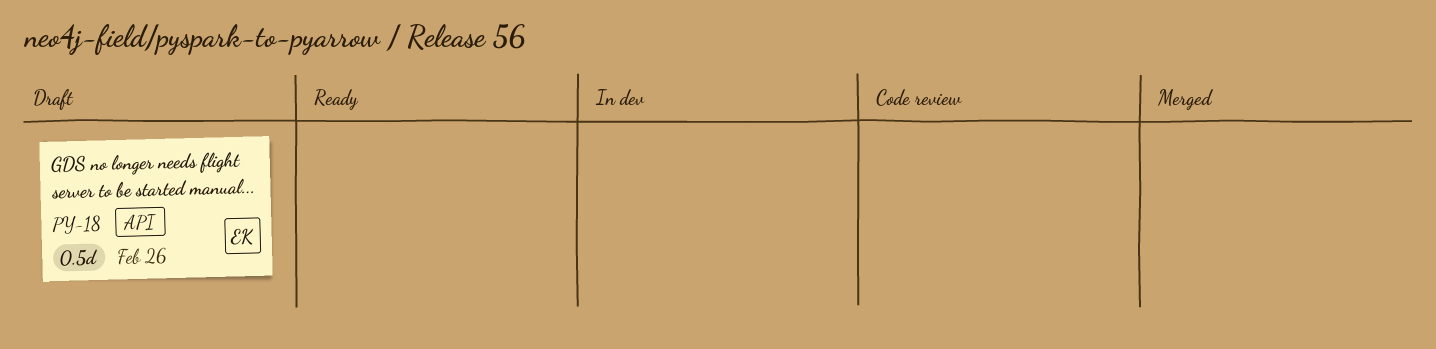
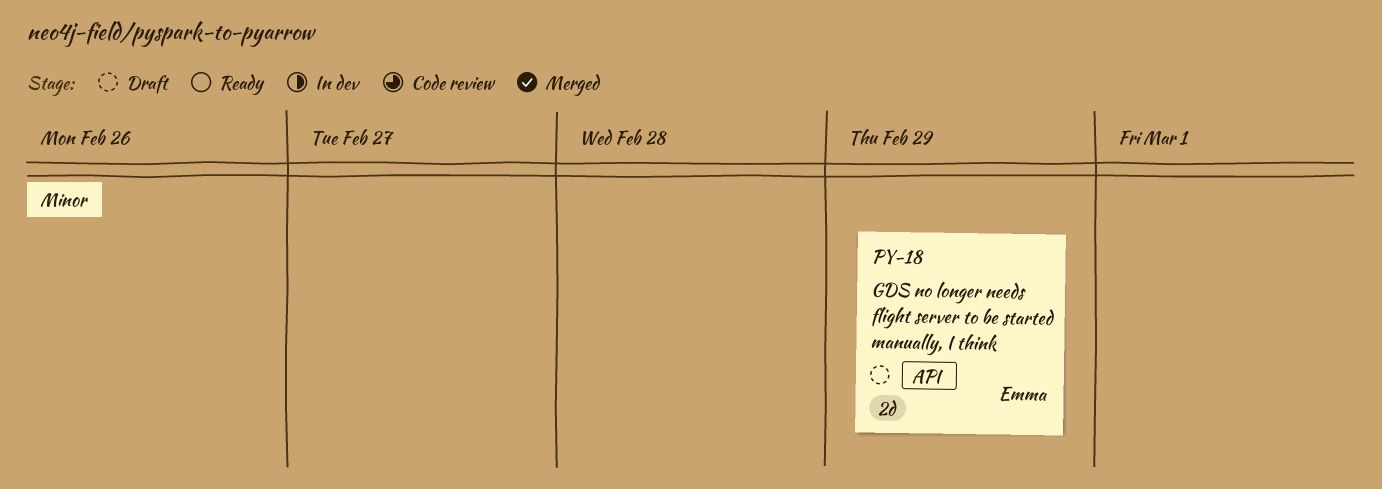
PY-18, estimate: 0.5d -> 2d
PY-18, due: Feb 26 -> Feb 29

